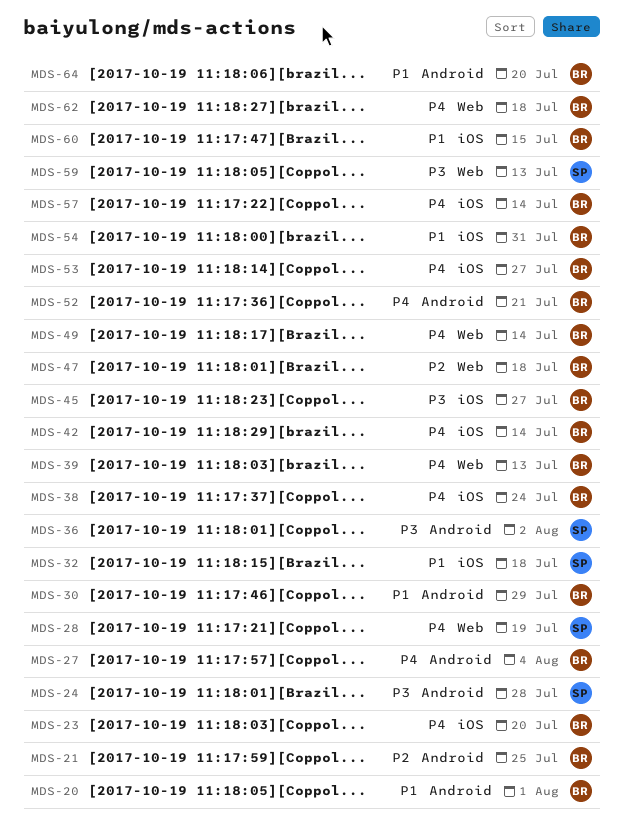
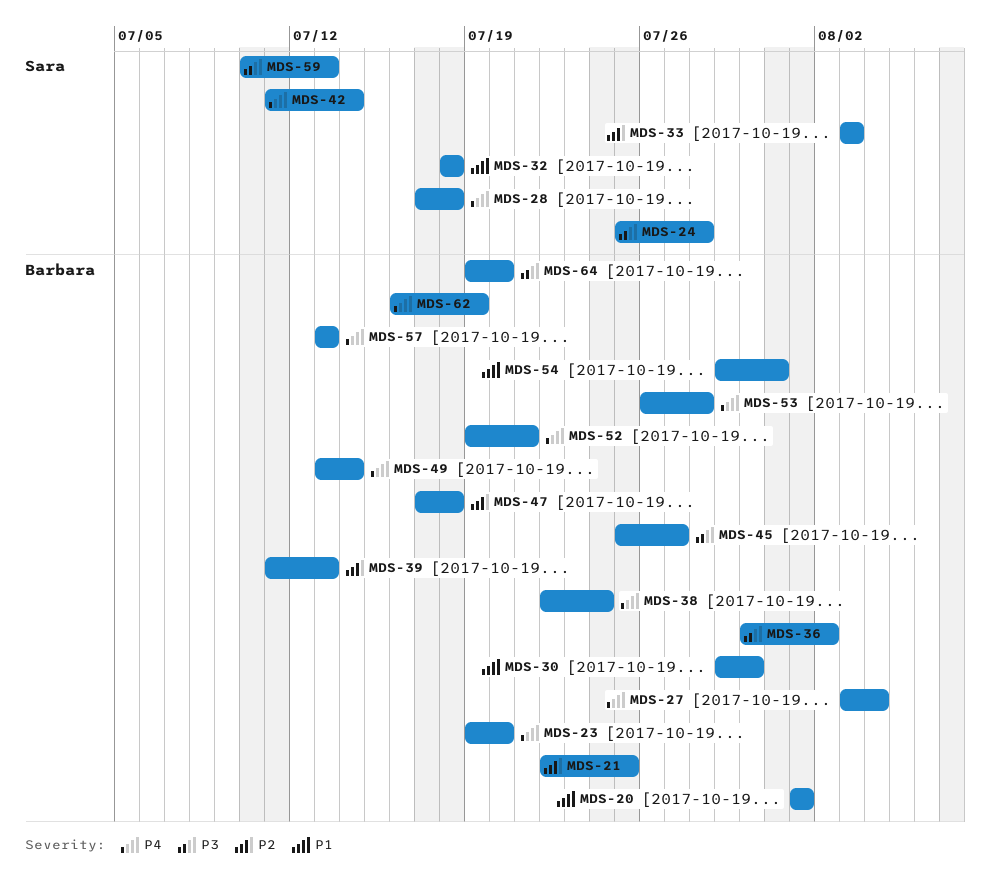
MDS-28, due: Jul 19 -> Jul 18
MDS-30, due: Jul 29 -> Jul 30
MDS-33: none -> present
MDS-36, owner: Sara -> Barbara
MDS-39, priority: P4 -> P2
MDS-42, owner: Barbara -> Sara
MDS-53, due: Jul 27 -> Jul 28
MDS-57, due: Jul 14 -> Jul 13
MDS-60: present -> none
MDS-62, due: Jul 18 -> Jul 19
MDS-64, priority: P1 -> P3

